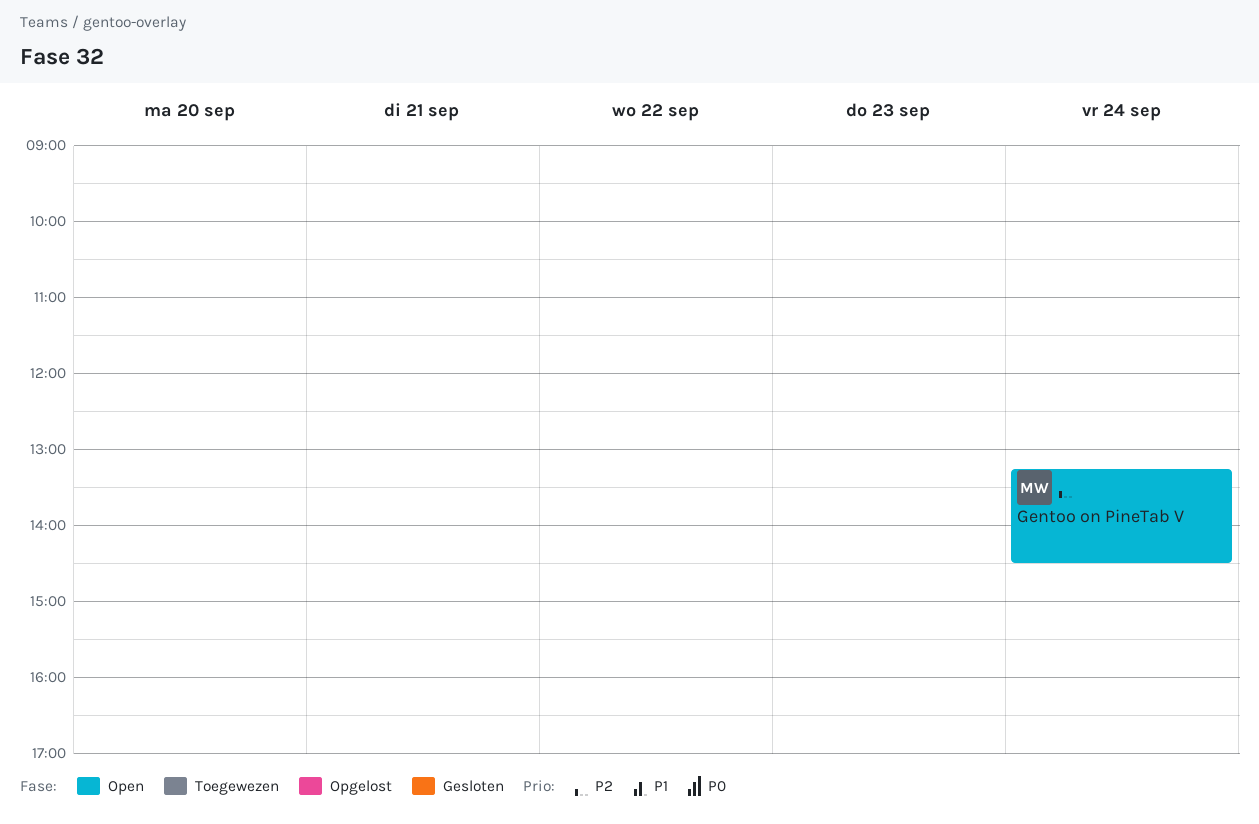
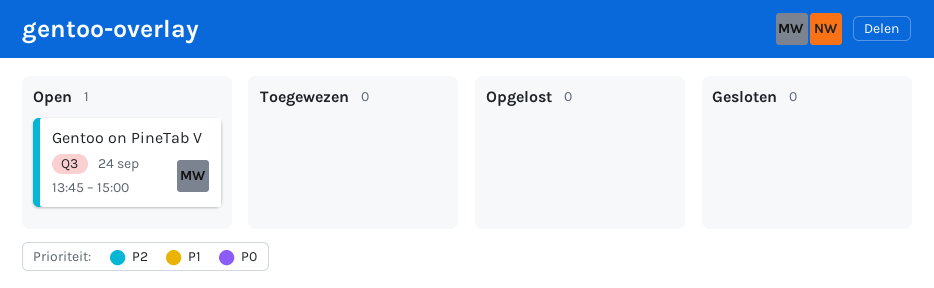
Gentoo on PineTab V, begins: 13:15 -> 13:45
Gentoo on PineTab V, ends: 14:30 -> 15:00

